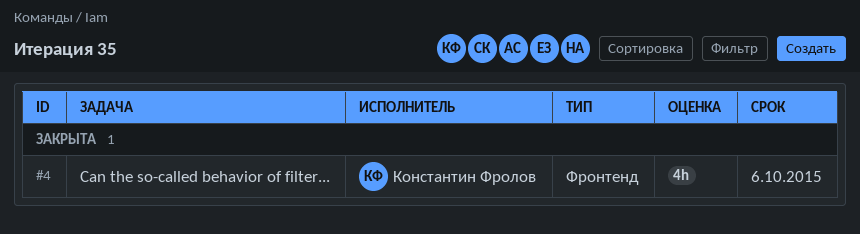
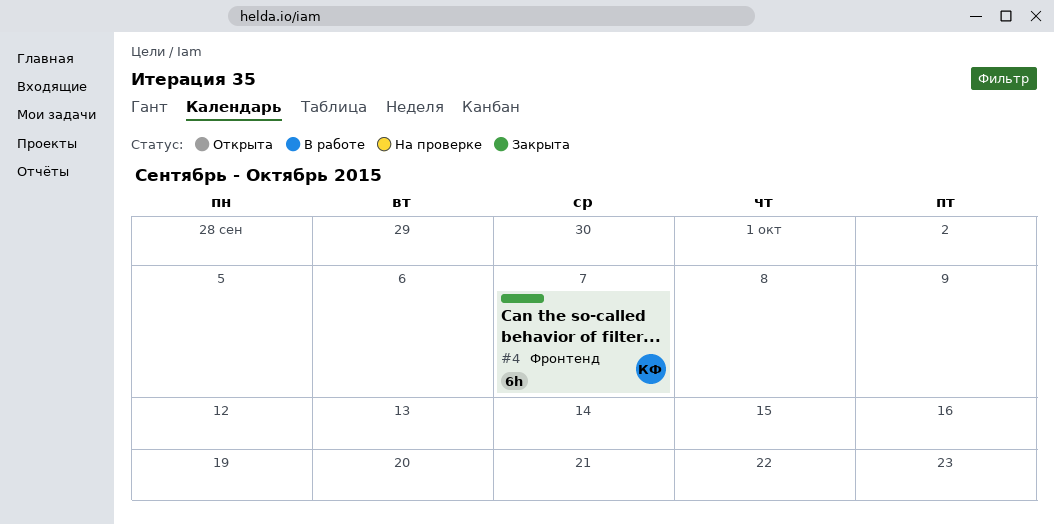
#4, estimate: 4h -> 6h
#4, due: Oct 6 -> Oct 7

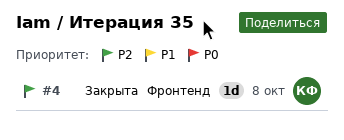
#4, estimate: 6h -> 1d
#4, due: Oct 7 -> Oct 8

